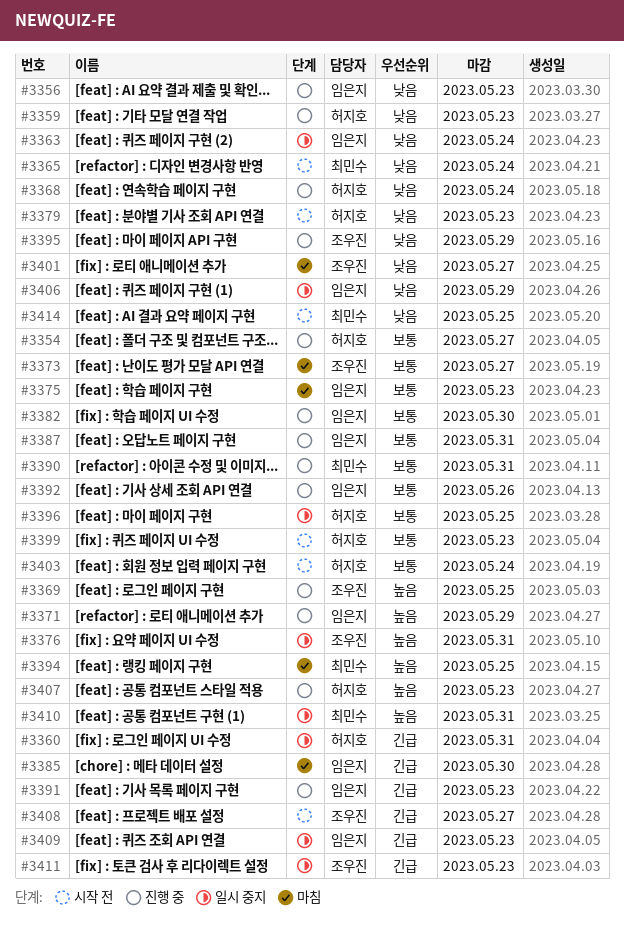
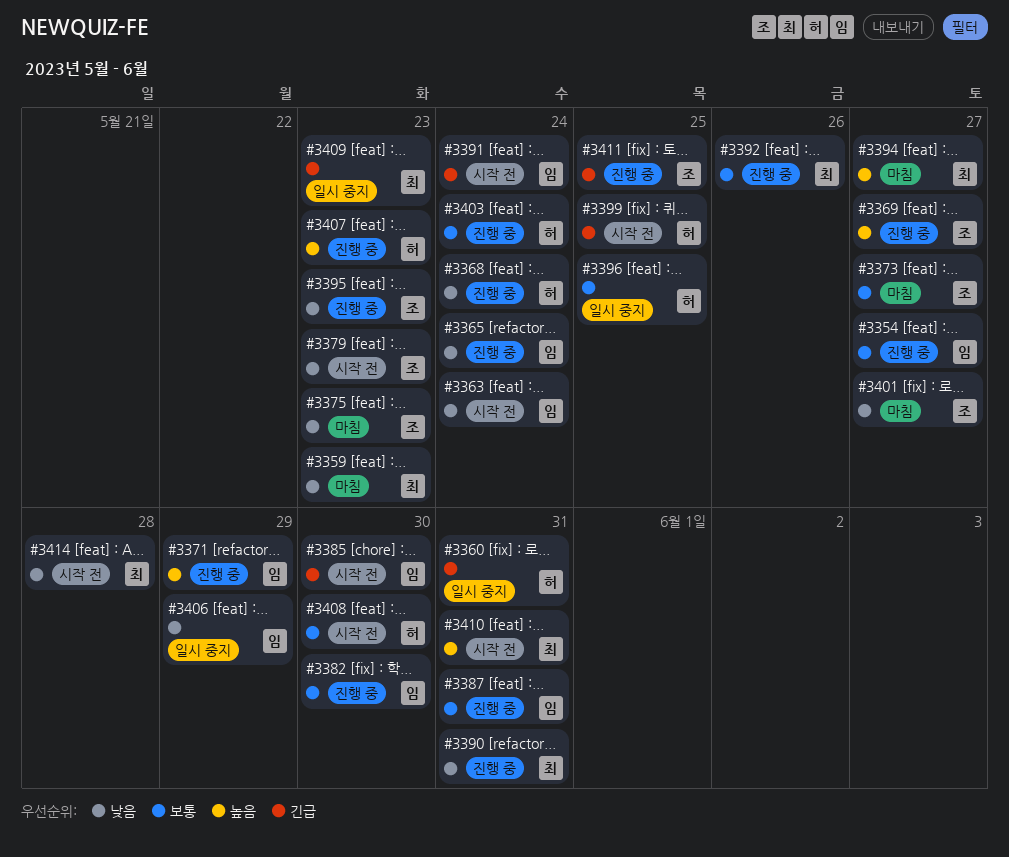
#3354, owner: 허지호 -> 임은지
#3356: present -> none
#3359, status: 진행 중 -> 마침
#3359, owner: 허지호 -> 최민수
#3363, status: 일시 중지 -> 시작 전
#3365, status: 시작 전 -> 진행 중
#3365, owner: 최민수 -> 임은지
#3369, due: May 25 -> May 27
#3375, owner: 임은지 -> 조우진
#3375, priority: 보통 -> 낮음
#3376: present -> none
#3379, owner: 허지호 -> 조우진
#3385, status: 마침 -> 시작 전
#3390, priority: 보통 -> 낮음
#3391, status: 진행 중 -> 시작 전
#3391, due: May 23 -> May 24
#3392, owner: 임은지 -> 최민수
#3394, due: May 25 -> May 27
#3395, due: May 29 -> May 23
#3399, priority: 보통 -> 긴급
#3399, due: May 23 -> May 25
#3403, status: 시작 전 -> 진행 중
#3408, owner: 조우진 -> 허지호
#3408, priority: 긴급 -> 보통
#3408, due: May 27 -> May 30
#3409, owner: 임은지 -> 최민수
#3410, status: 일시 중지 -> 시작 전
#3411, status: 일시 중지 -> 진행 중
#3411, due: May 23 -> May 25
#3414, due: May 25 -> May 28

